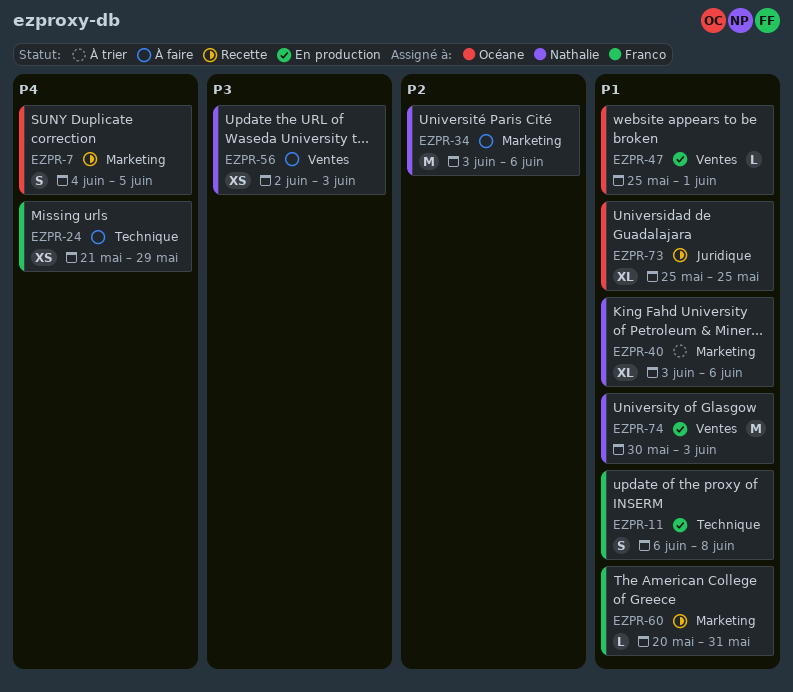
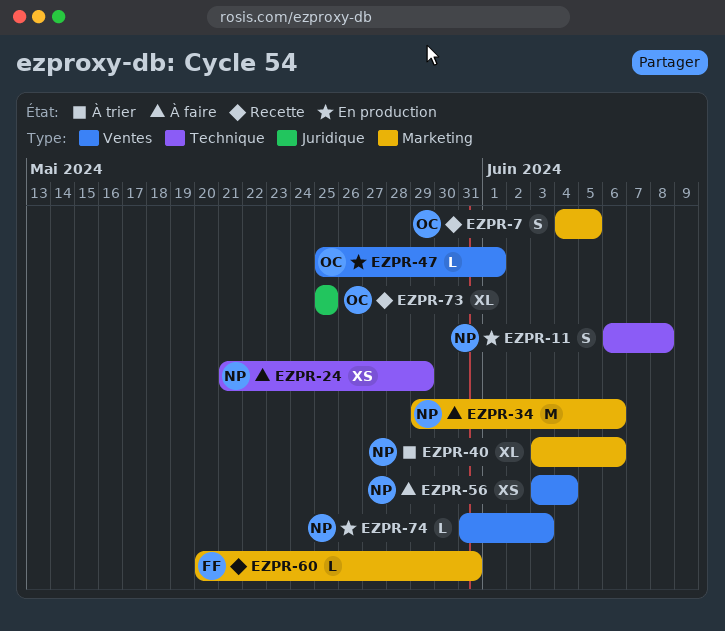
EZPR-11, owner: Franco -> Nathalie
EZPR-24, owner: Franco -> Nathalie
EZPR-34, start: Jun 3 -> May 29
EZPR-56, start: Jun 2 -> Jun 3
EZPR-56, due: Jun 3 -> Jun 4
EZPR-74, estimate: M -> L
EZPR-74, start: May 30 -> May 31

